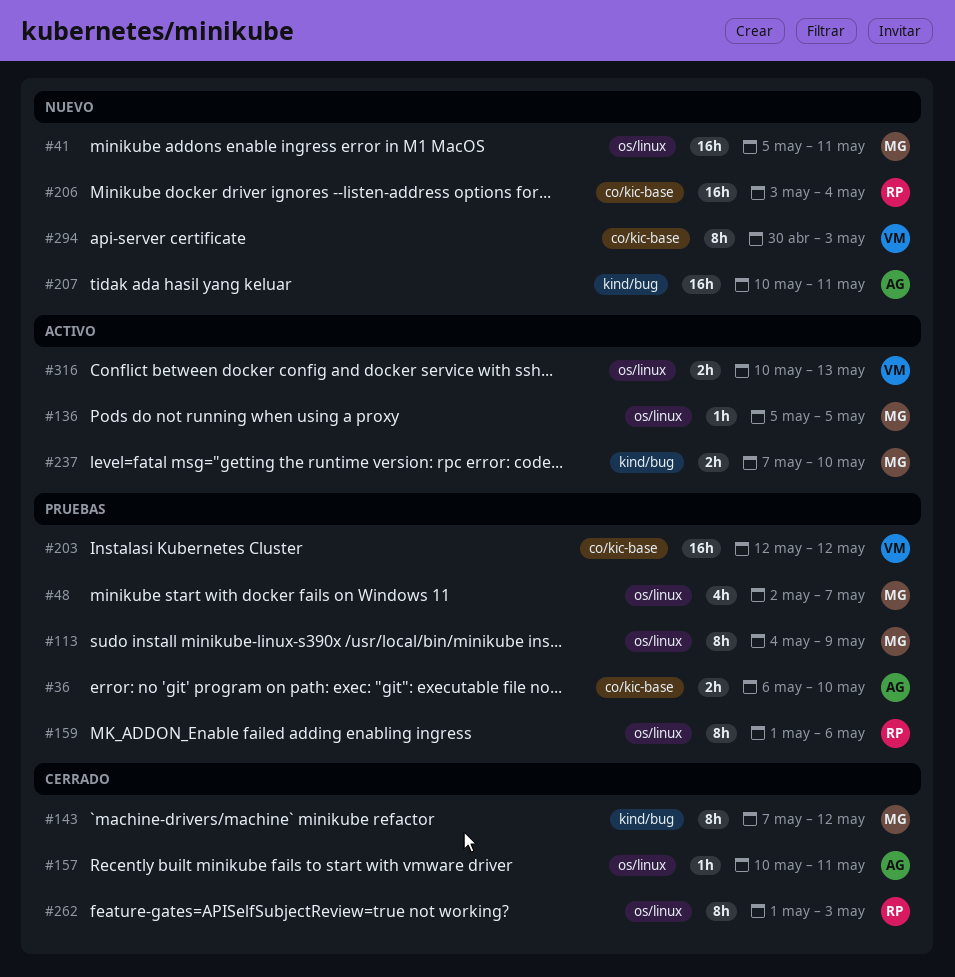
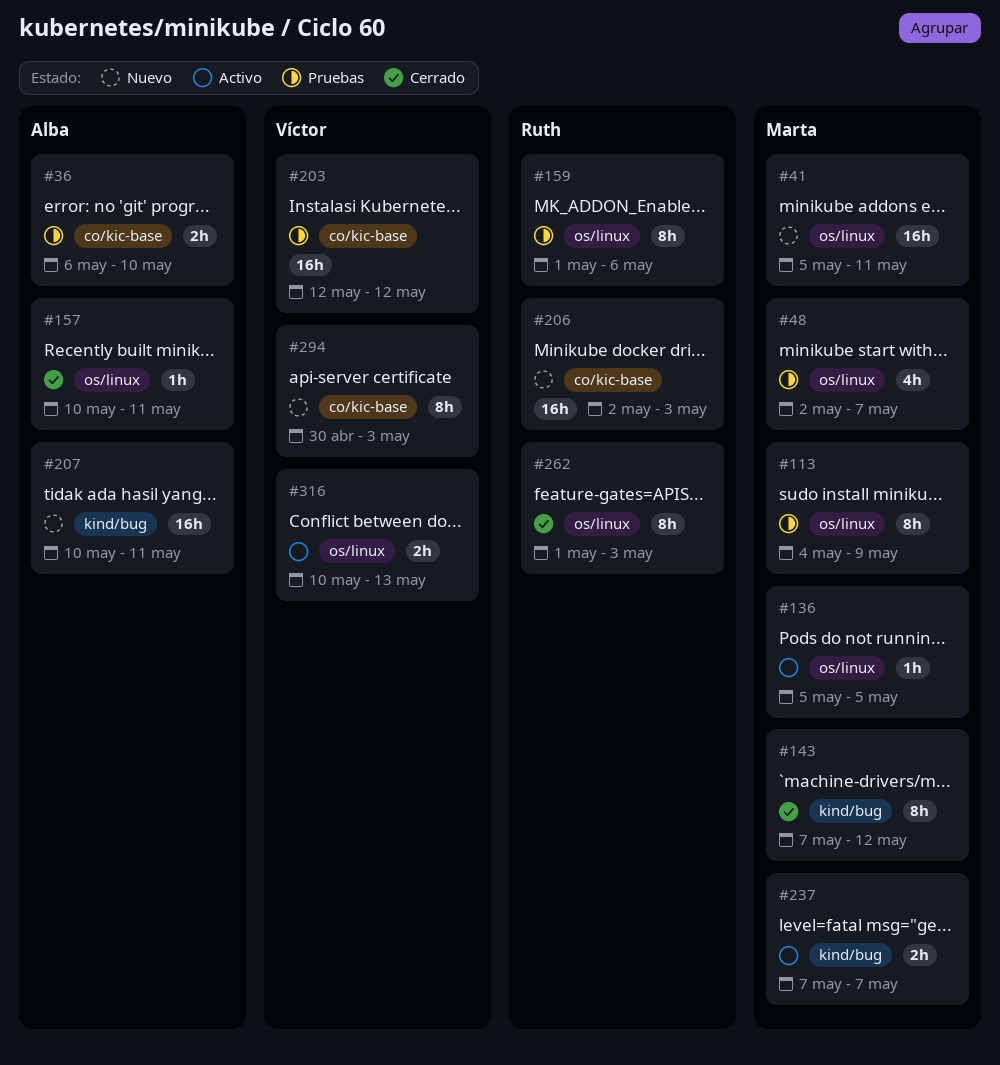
#206, start: May 3 -> May 2
#206, due: May 4 -> May 3
#237, due: May 10 -> May 7

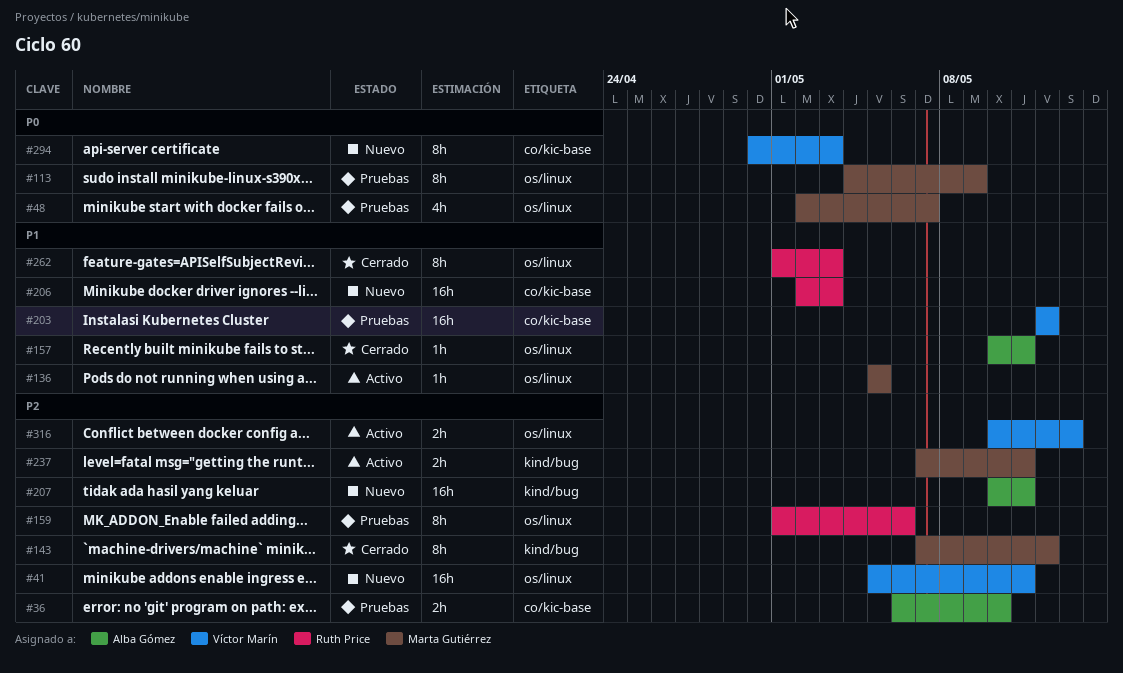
#41, owner: Marta Gutiérrez -> Víctor Marín
#237, due: May 7 -> May 11

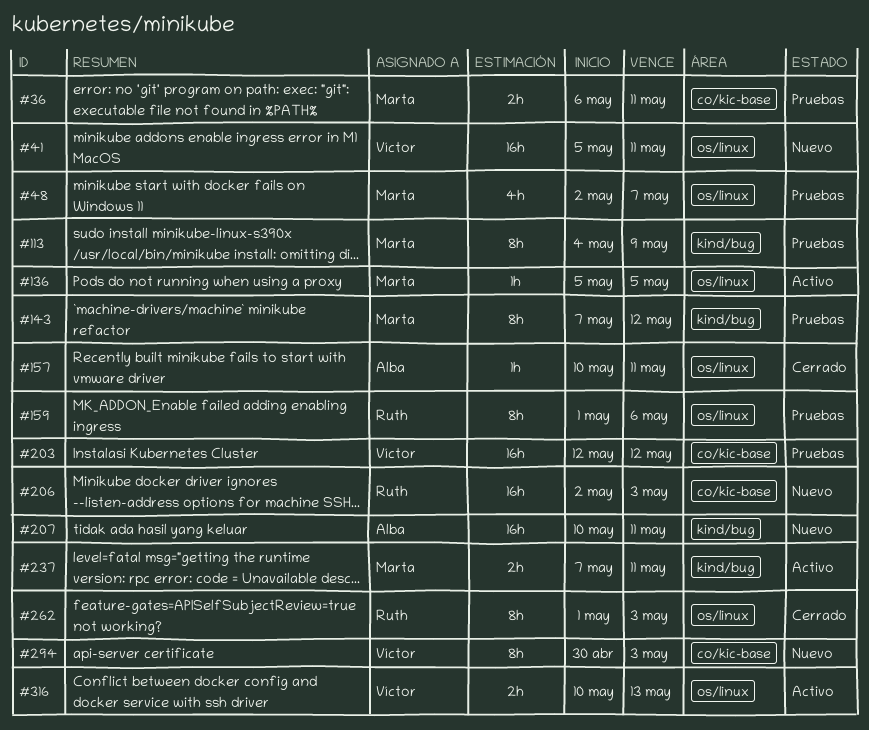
#36, owner: Alba Gómez -> Marta Gutiérrez
#36, due: May 10 -> May 11
#113, label: os/linux -> kind/bug
#143, status: Cerrado -> Pruebas

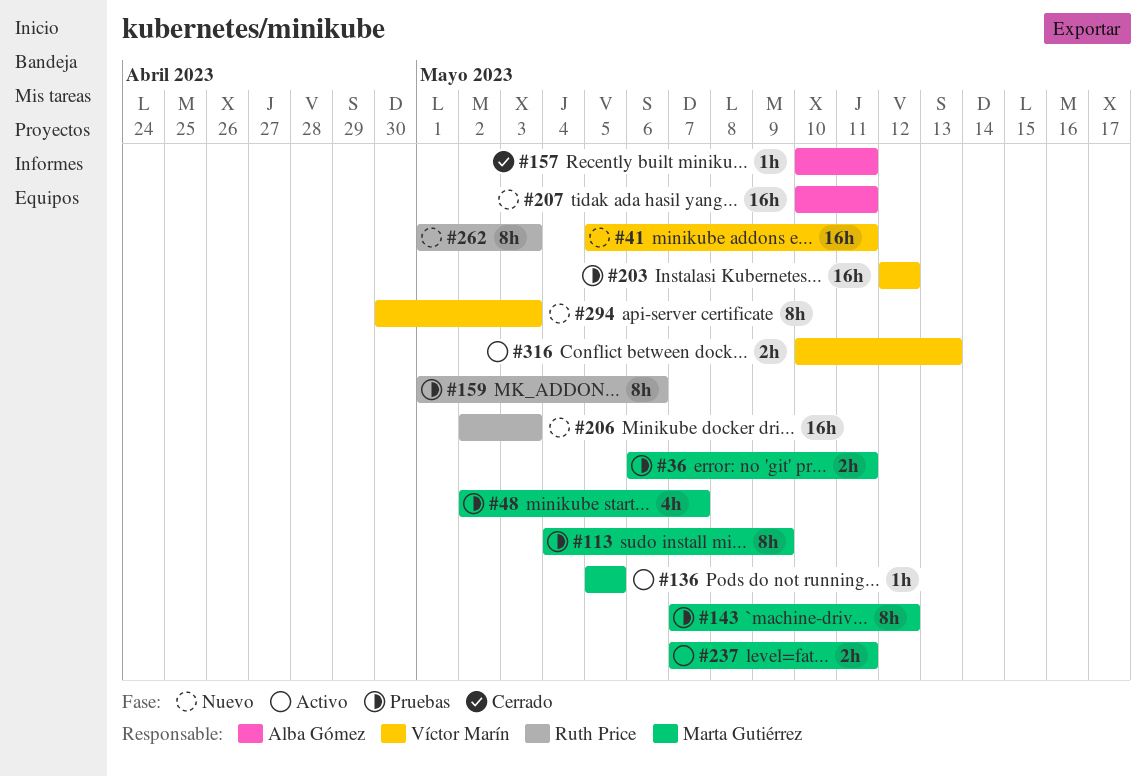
#262, status: Cerrado -> Nuevo

